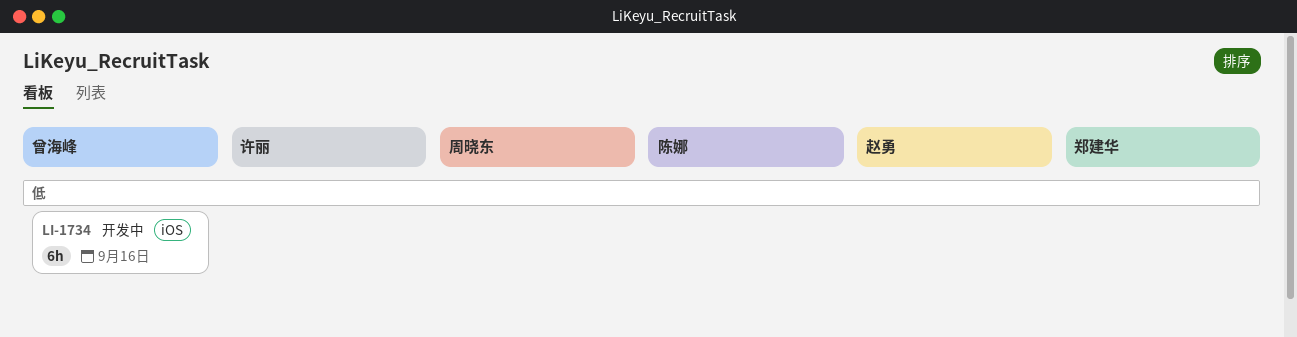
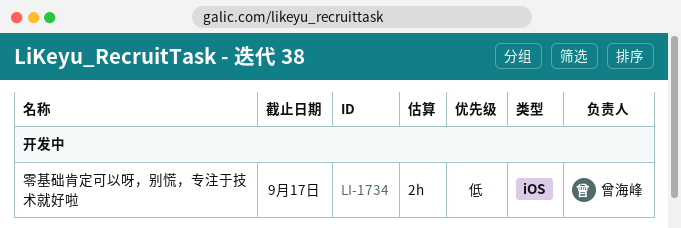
LI-1734, estimate: 6h -> 2h
LI-1734, due: Sep 16 -> Sep 17

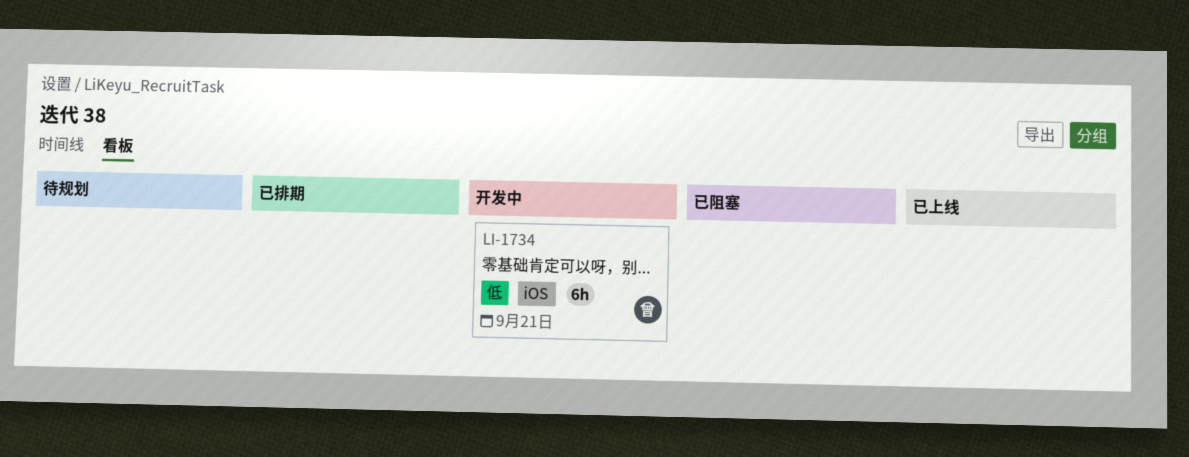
LI-1734, estimate: 2h -> 6h
LI-1734, due: Sep 17 -> Sep 21

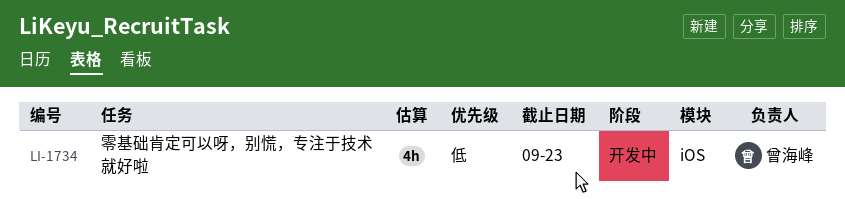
LI-1734, estimate: 6h -> 4h
LI-1734, due: Sep 21 -> Sep 23

